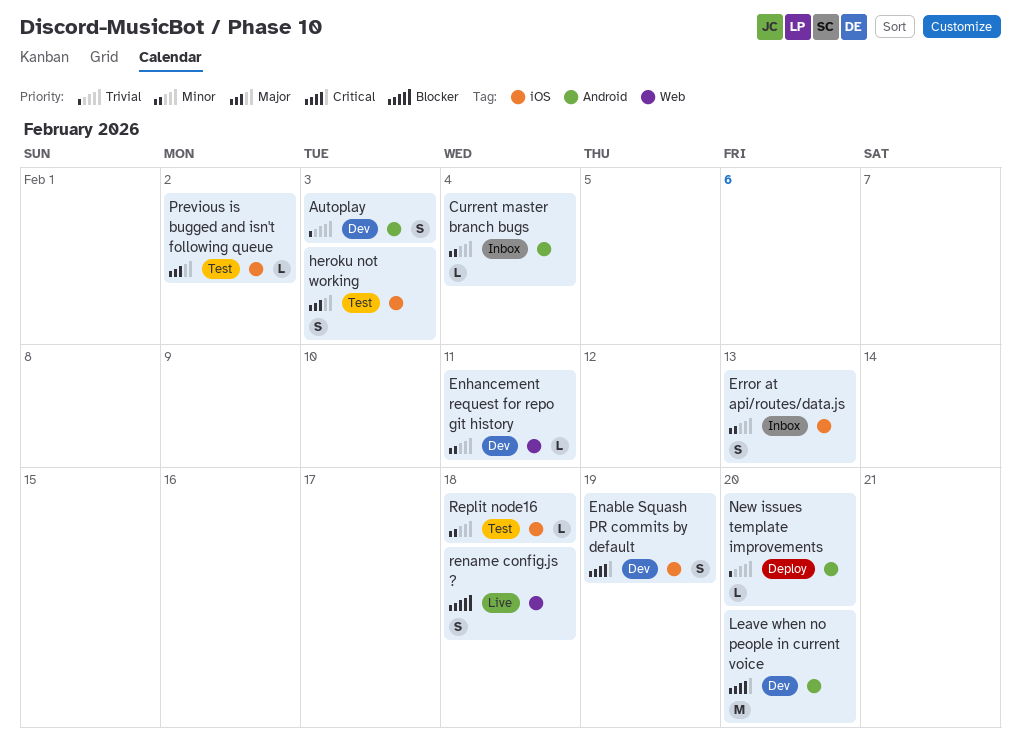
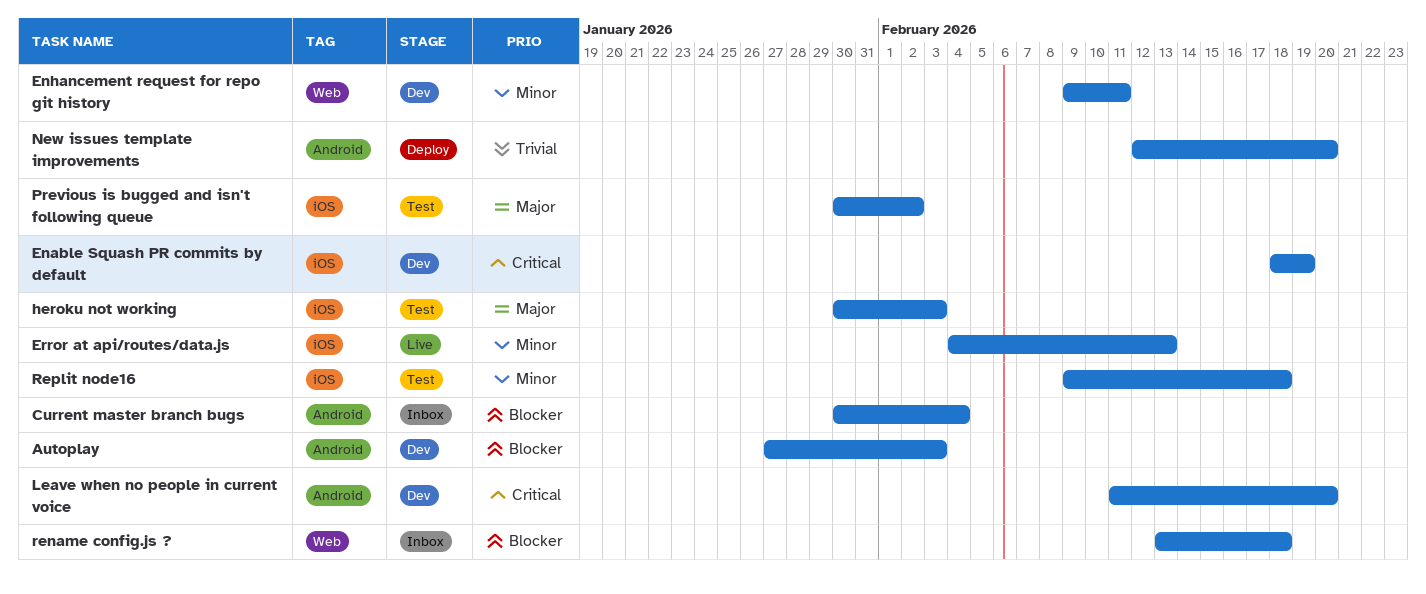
Autoplay, priority: Trivial -> Blocker
Current master branch bugs, priority: Minor -> Blocker
Error at api/routes/data.js, status: Inbox -> Live
rename config.js ?, status: Live -> Inbox

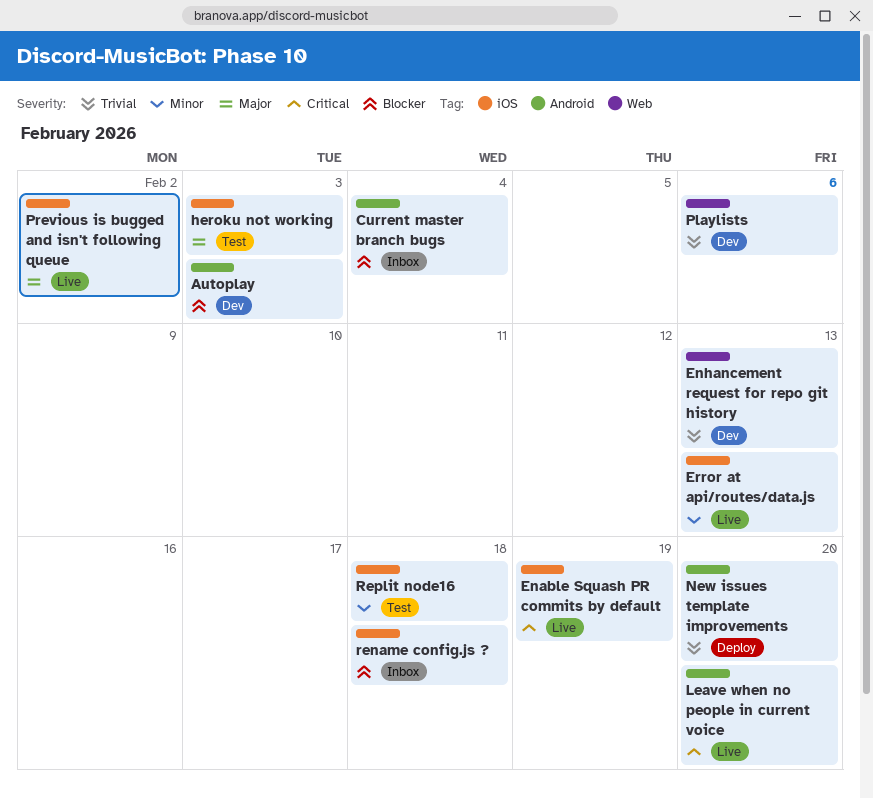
Enable Squash PR commits by default, status: Dev -> Live
Enhancement request for repo git history, priority: Minor -> Trivial
Enhancement request for repo git history, due: Feb 11 -> Feb 13
Leave when no people in current voice, status: Dev -> Live
Playlists: none -> present
Previous is bugged and isn't following queue, status: Test -> Live
rename config.js ?, label: Web -> iOS

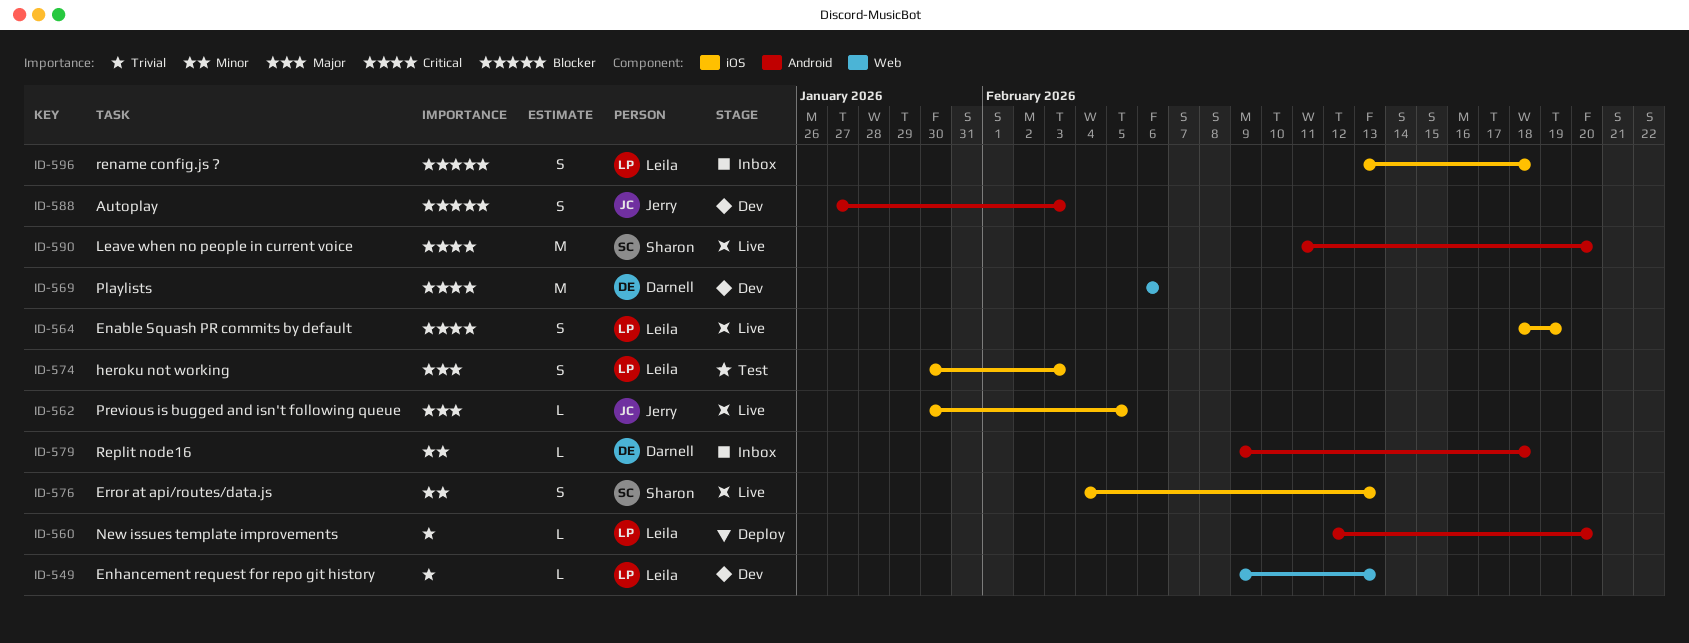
Current master branch bugs: present -> none
Playlists, priority: Trivial -> Critical
Previous is bugged and isn't following queue, due: Feb 2 -> Feb 5
Replit node16, status: Test -> Inbox
Replit node16, label: iOS -> Android

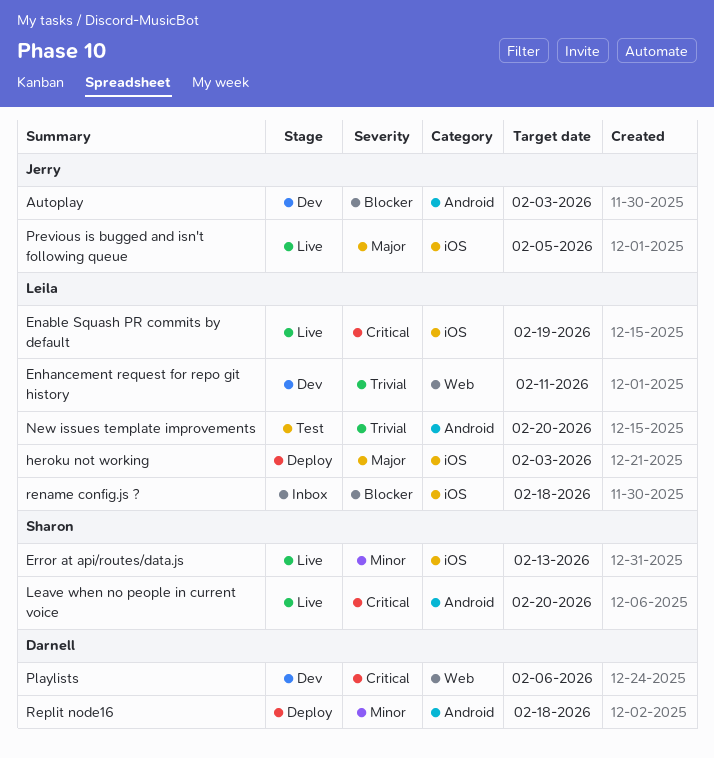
Enhancement request for repo git history, due: Feb 13 -> Feb 11
heroku not working, status: Test -> Deploy
New issues template improvements, status: Deploy -> Test
Replit node16, status: Inbox -> Deploy

